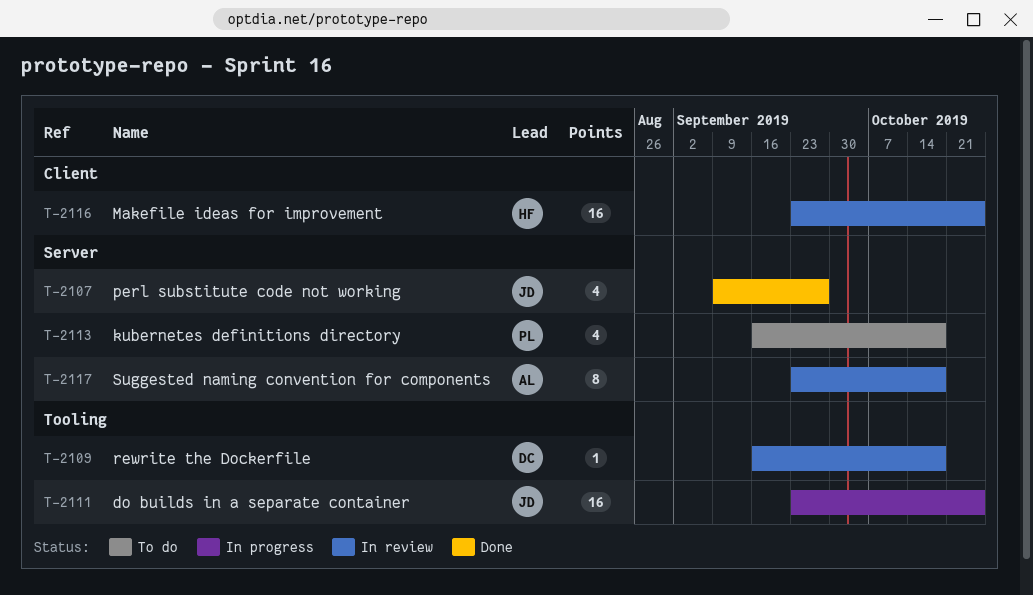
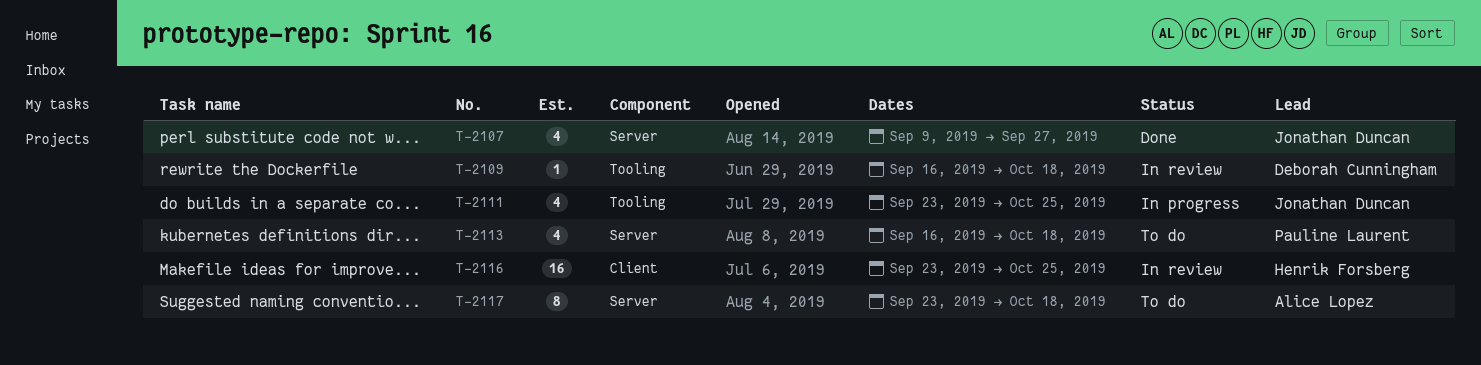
T-2111, estimate: 16 -> 4
T-2117, status: In review -> To do

